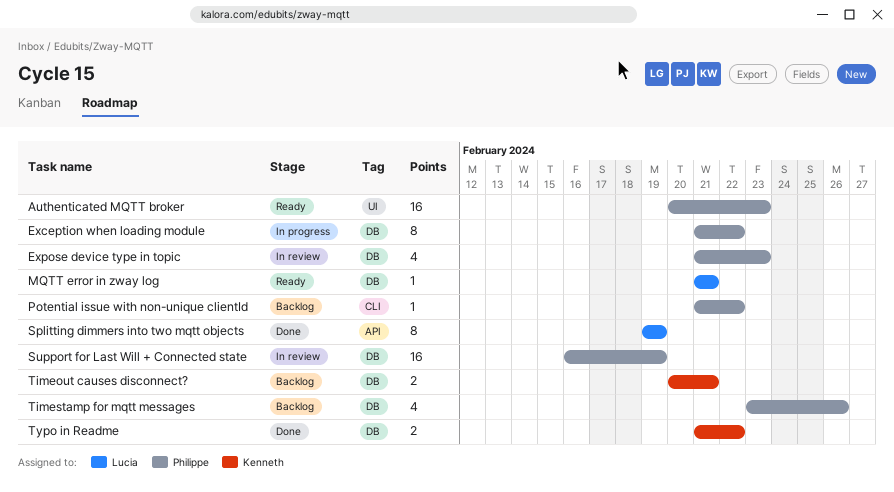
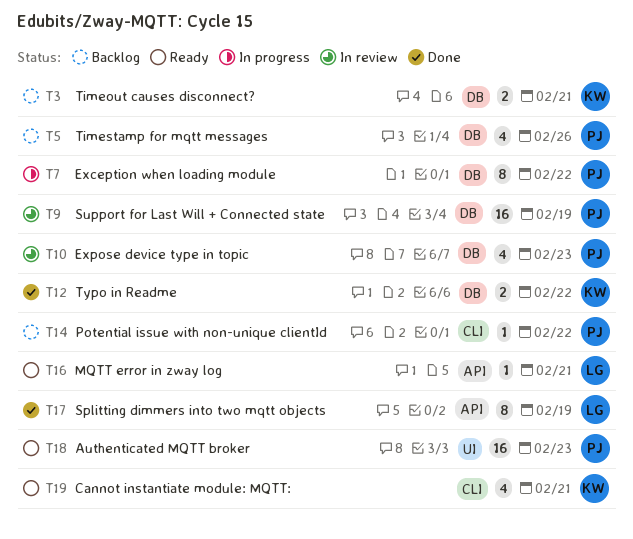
Cannot instantiate module: MQTT:: none -> present
MQTT error in zway log, label: DB -> API

